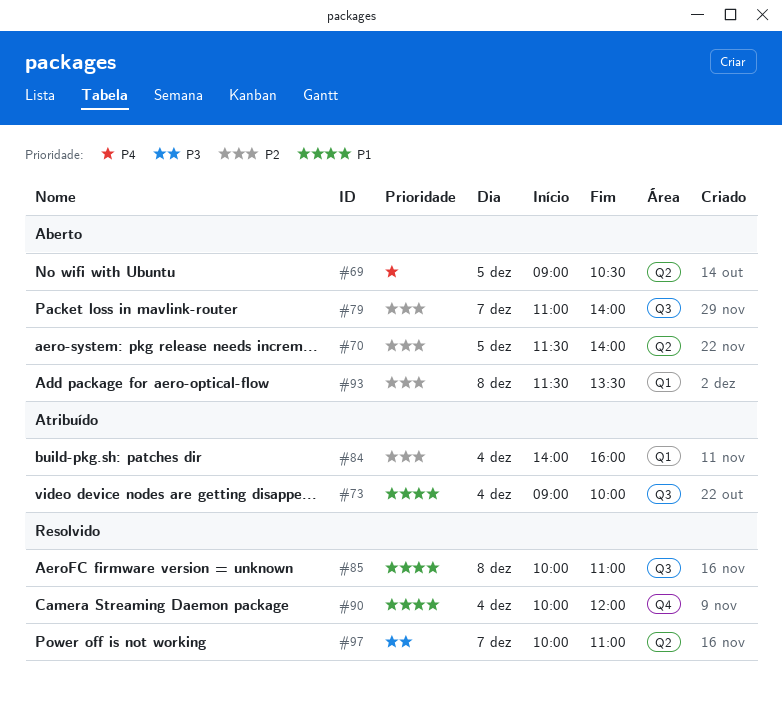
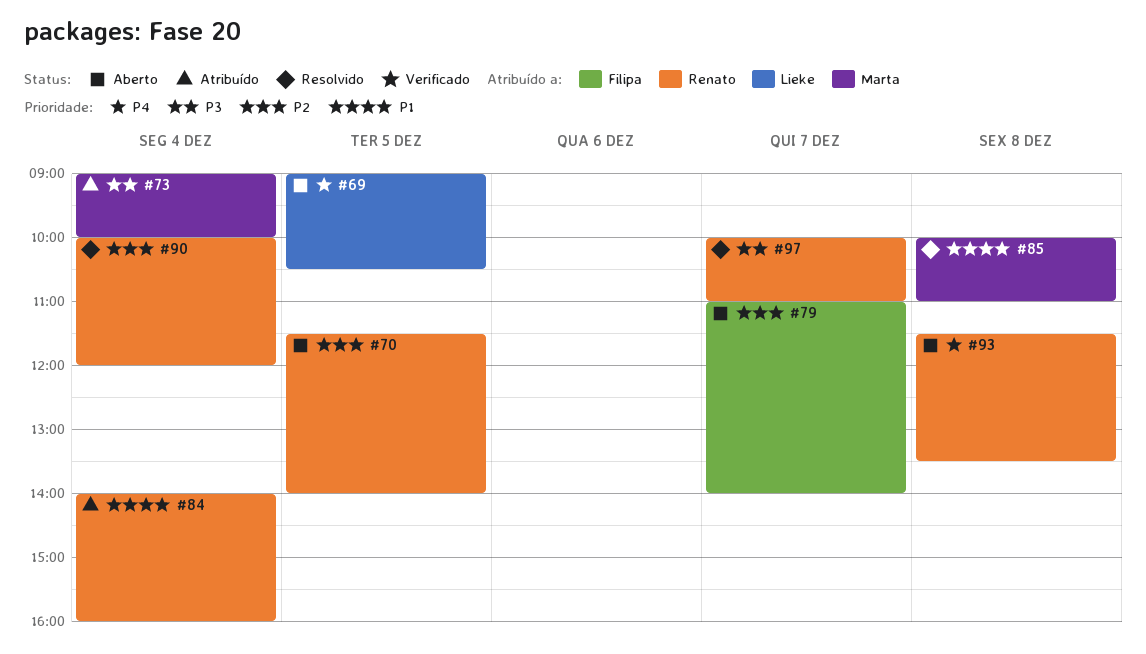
#73, priority: P1 -> P3
#84, priority: P2 -> P1
#90, priority: P1 -> P2
#93, priority: P2 -> P4

